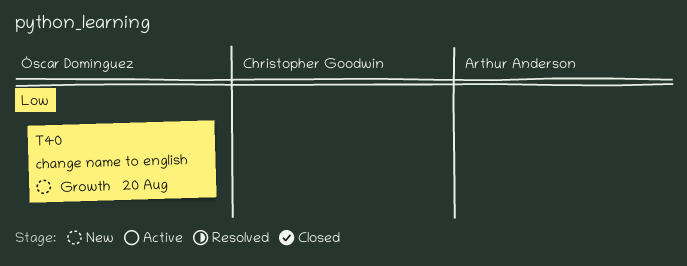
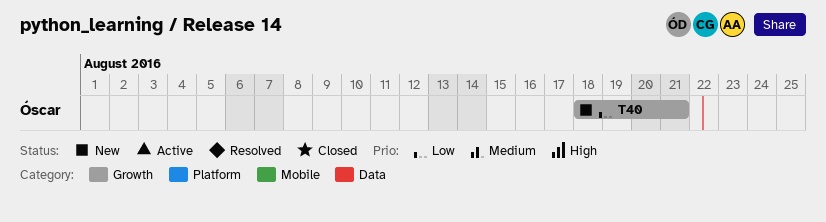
T40, due: Aug 20 -> Aug 21

